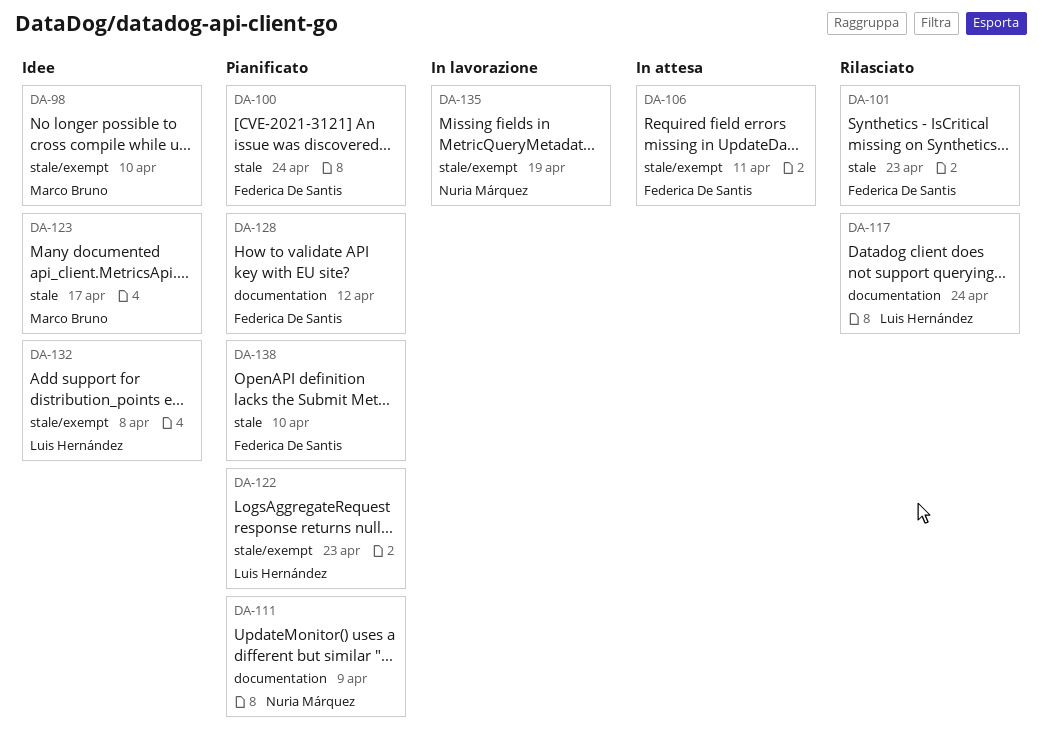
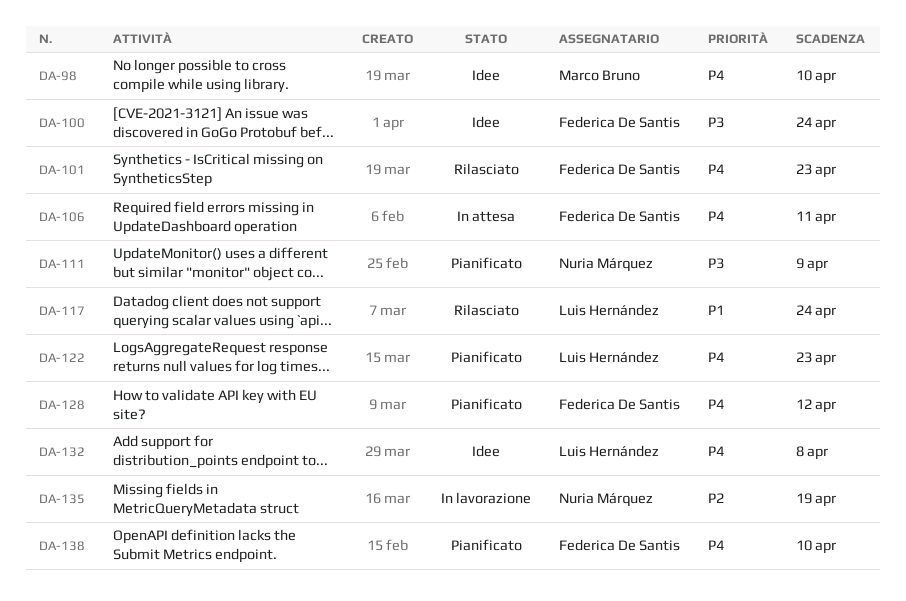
DA-100, status: Pianificato -> Idee
DA-123: present -> none

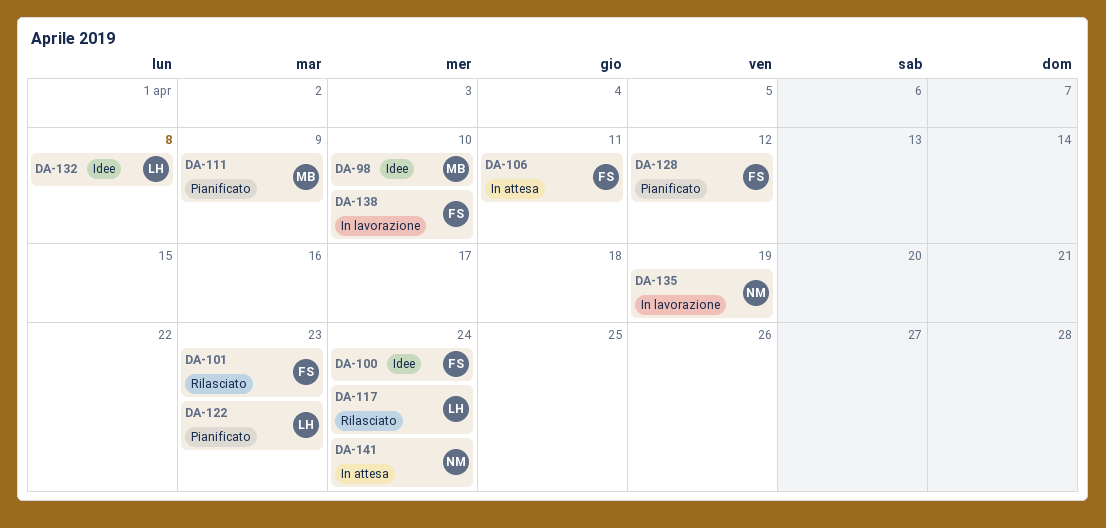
DA-111, owner: Nuria Márquez -> Marco Bruno
DA-138, status: Pianificato -> In lavorazione
DA-141: none -> present

